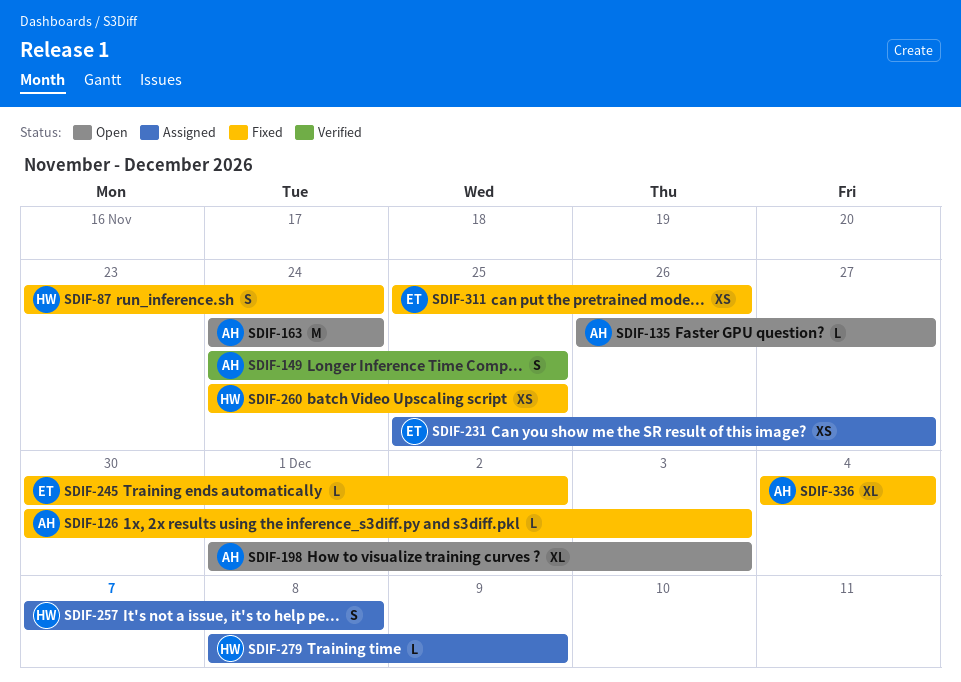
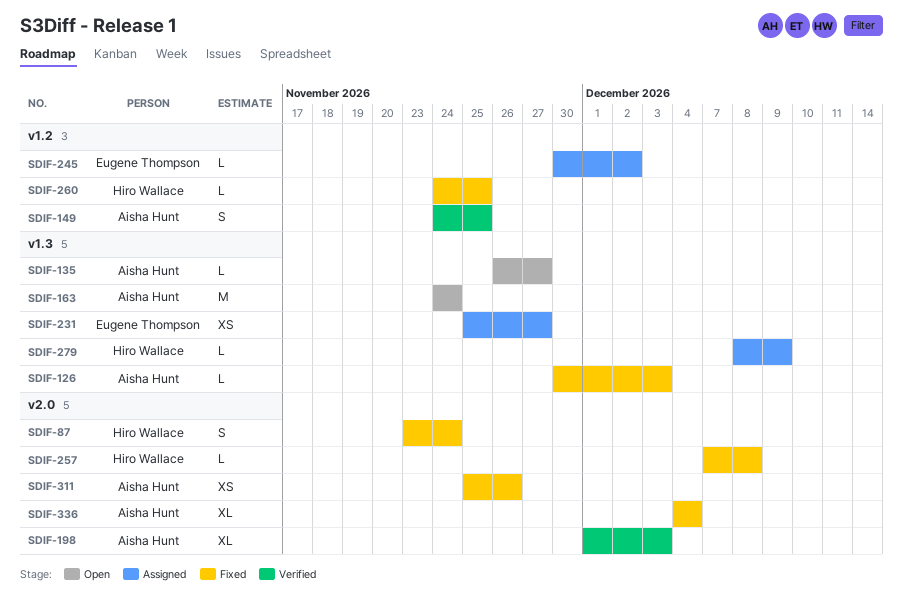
SDIF-198, status: Open -> Verified
SDIF-245, status: Fixed -> Assigned
SDIF-257, status: Assigned -> Fixed
SDIF-257, estimate: S -> L
SDIF-260, estimate: XS -> L
SDIF-311, owner: Eugene Thompson -> Aisha Hunt

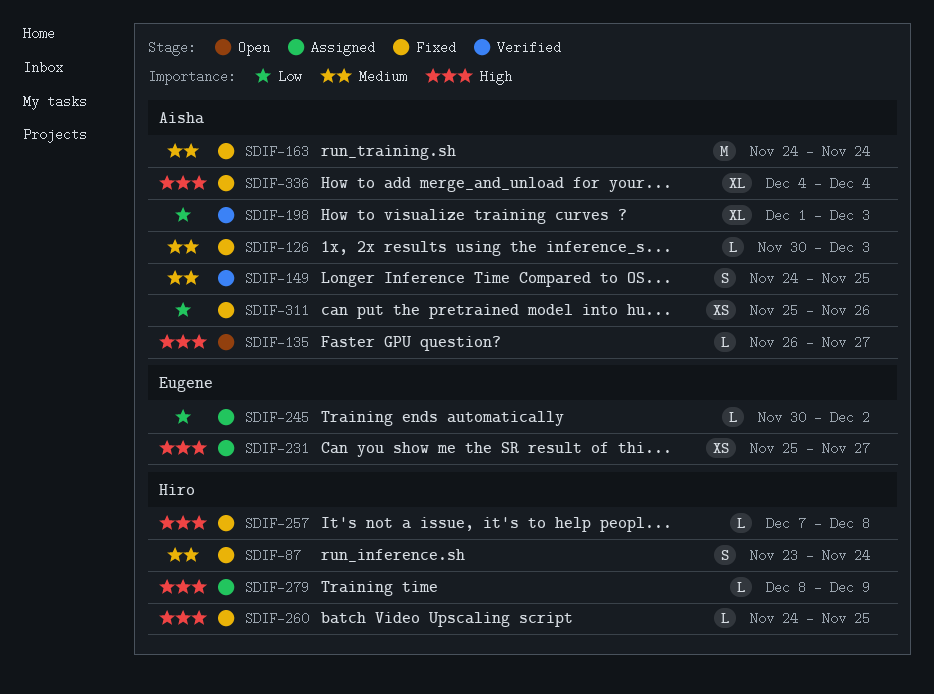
SDIF-163, status: Open -> Fixed

